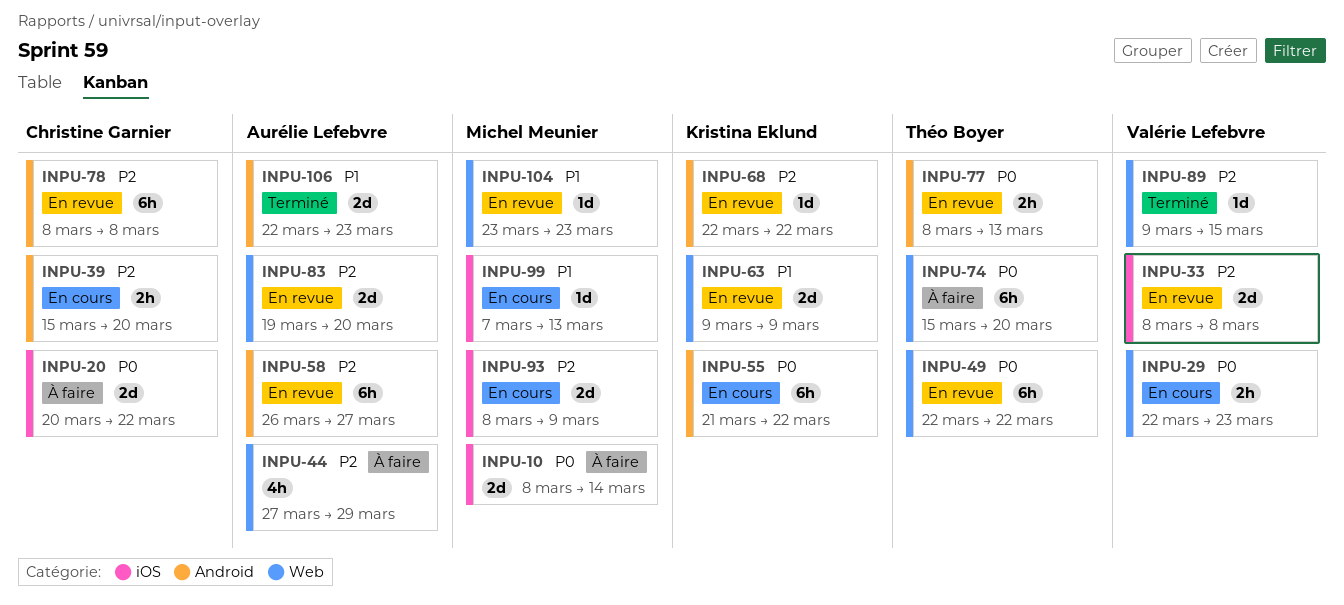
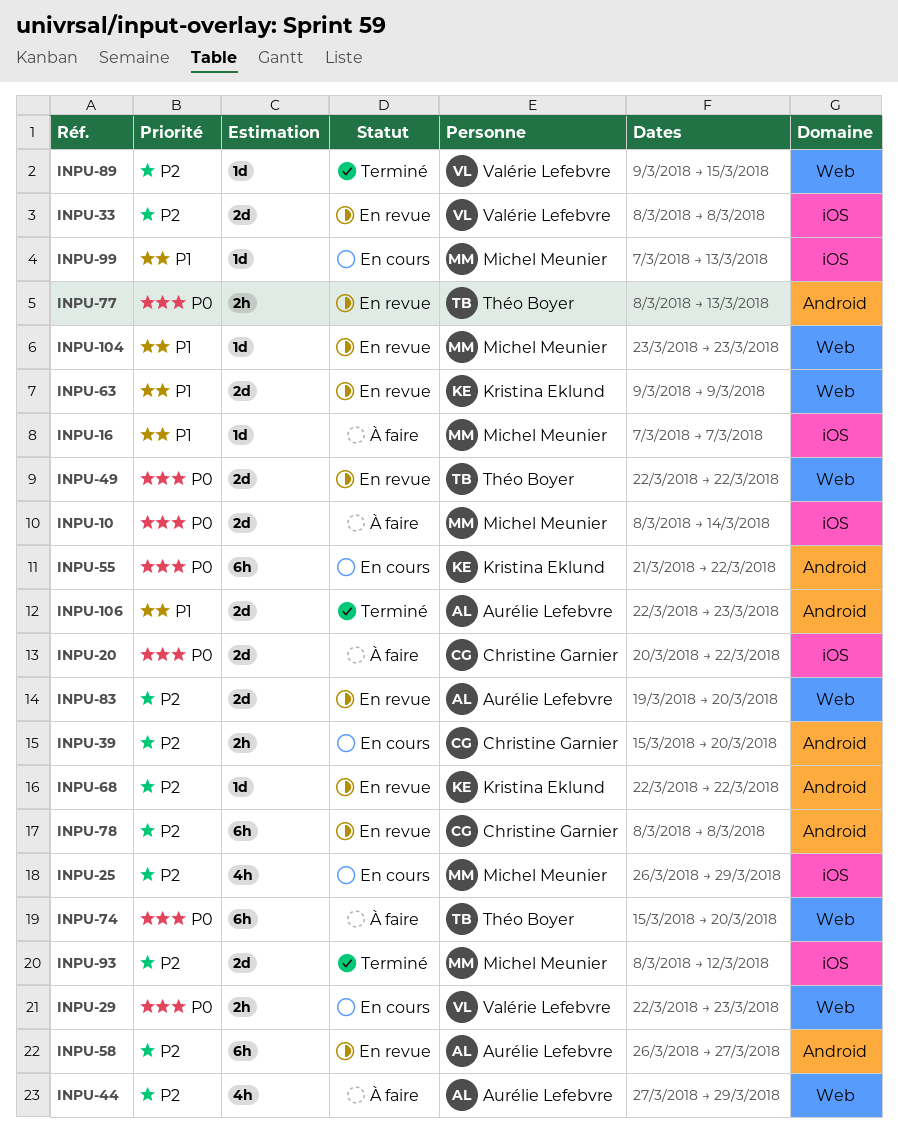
INPU-16: none -> present
INPU-25: none -> present
INPU-49, estimate: 6h -> 2d
INPU-93, status: En cours -> Terminé
INPU-93, due: Mar 9 -> Mar 12

